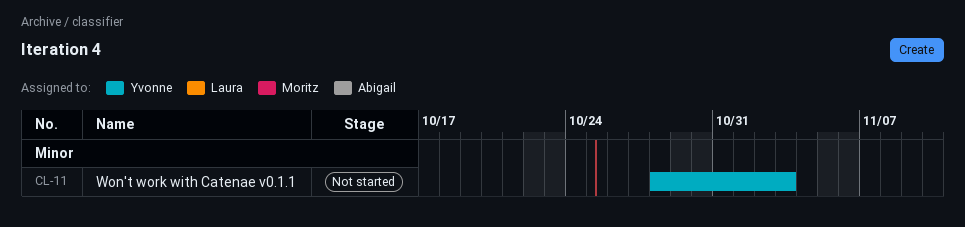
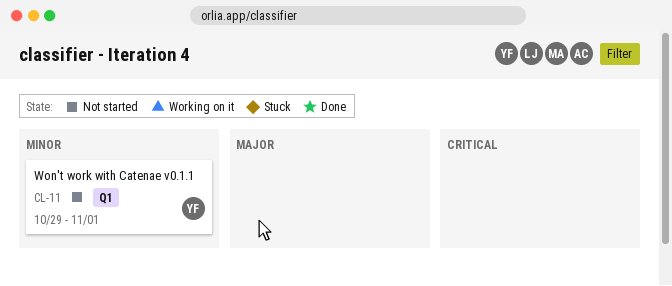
CL-11, start: Oct 28 -> Oct 29
CL-11, due: Nov 3 -> Nov 1

